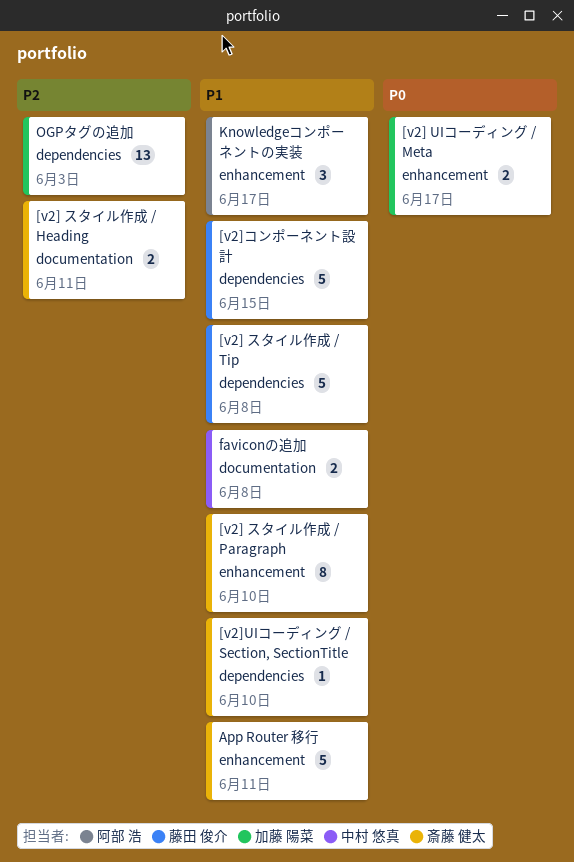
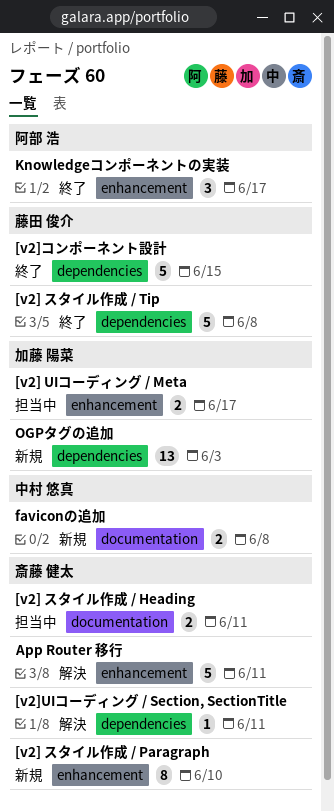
[v2]UIコーディング / Section, SectionTitle, due: Jun 10 -> Jun 11

